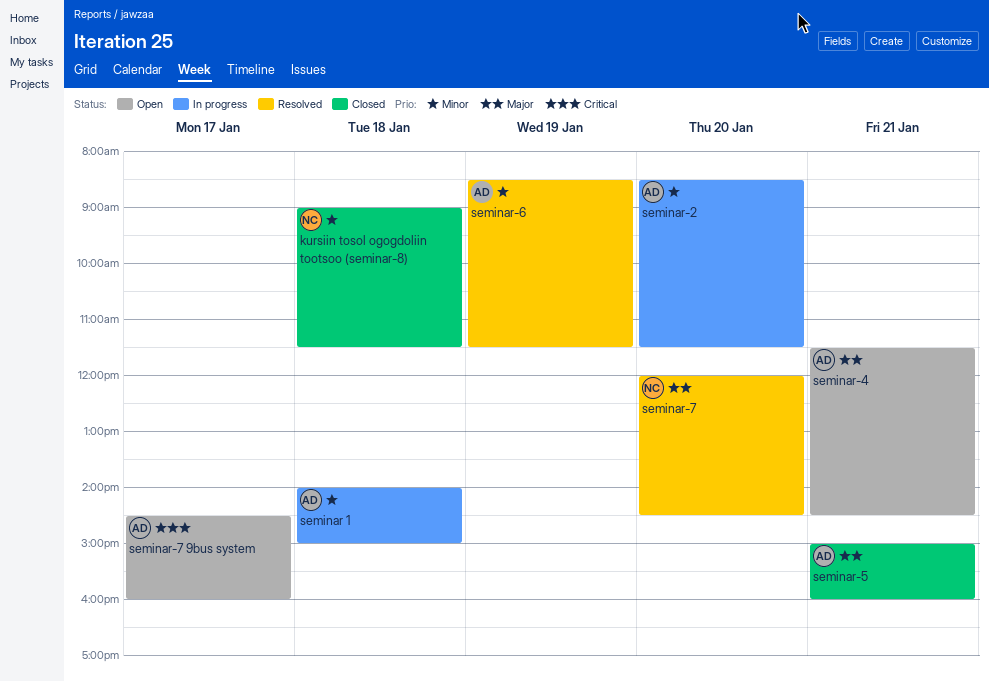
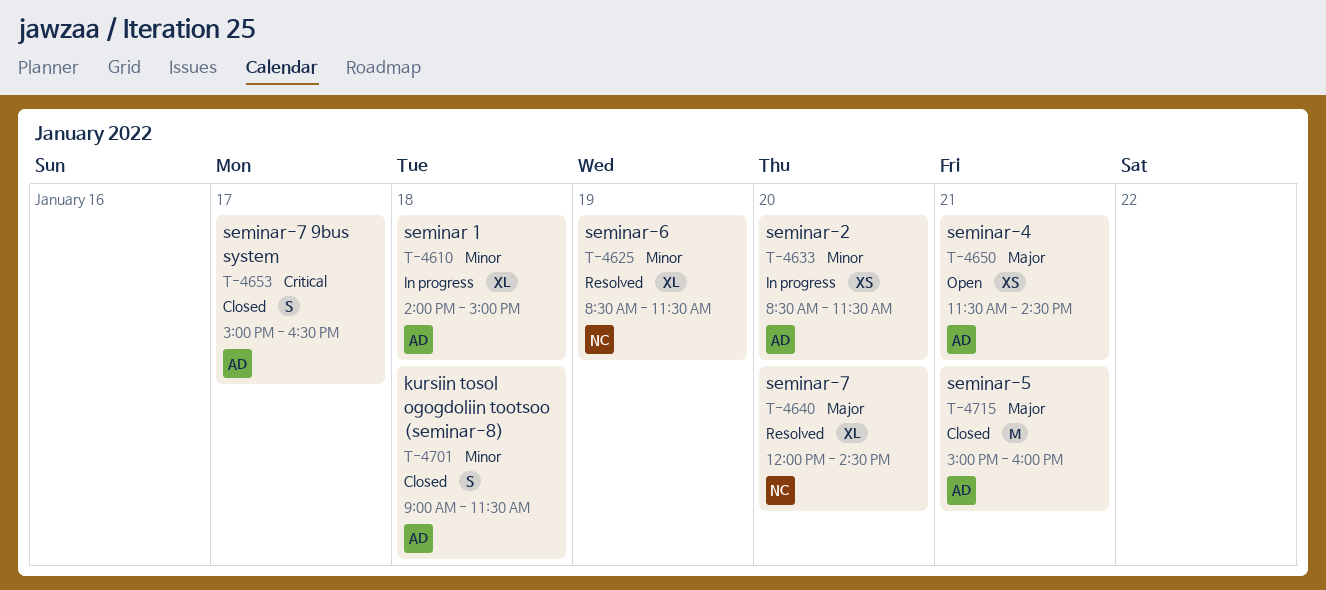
kursiin tosol ogogdoliin tootsoo (seminar-8), owner: NC -> AD
seminar-6, owner: AD -> NC
seminar-7 9bus system, status: Open -> Closed
seminar-7 9bus system, begins: 14:30 -> 15:00
seminar-7 9bus system, ends: 16:00 -> 16:30

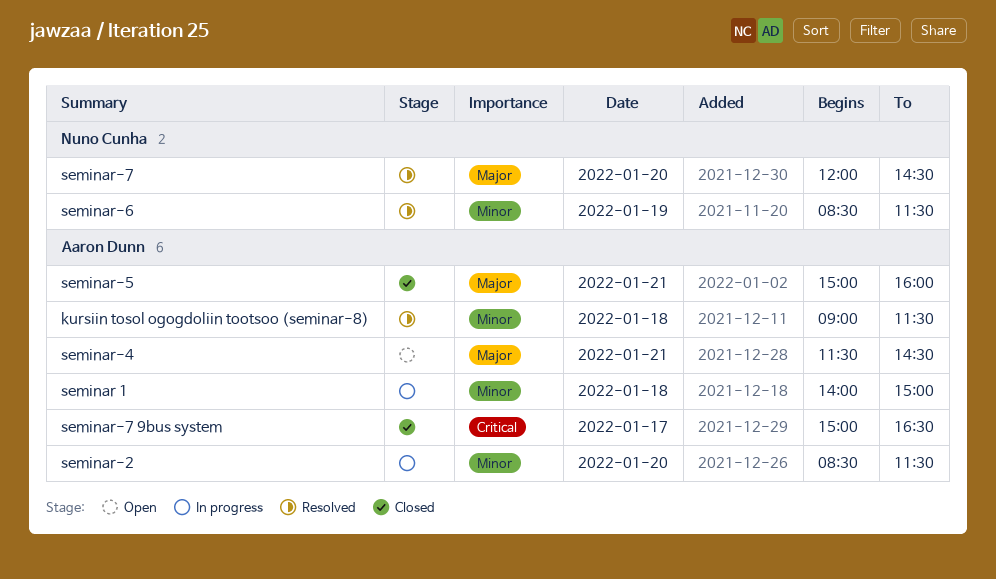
kursiin tosol ogogdoliin tootsoo (seminar-8), status: Closed -> Resolved

